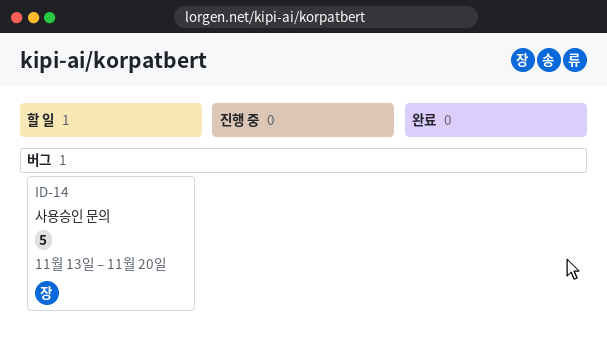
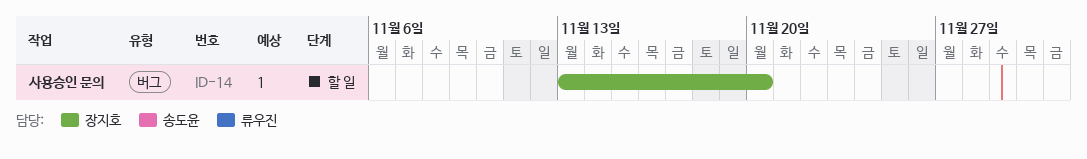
ID-14, estimate: 5 -> 1

